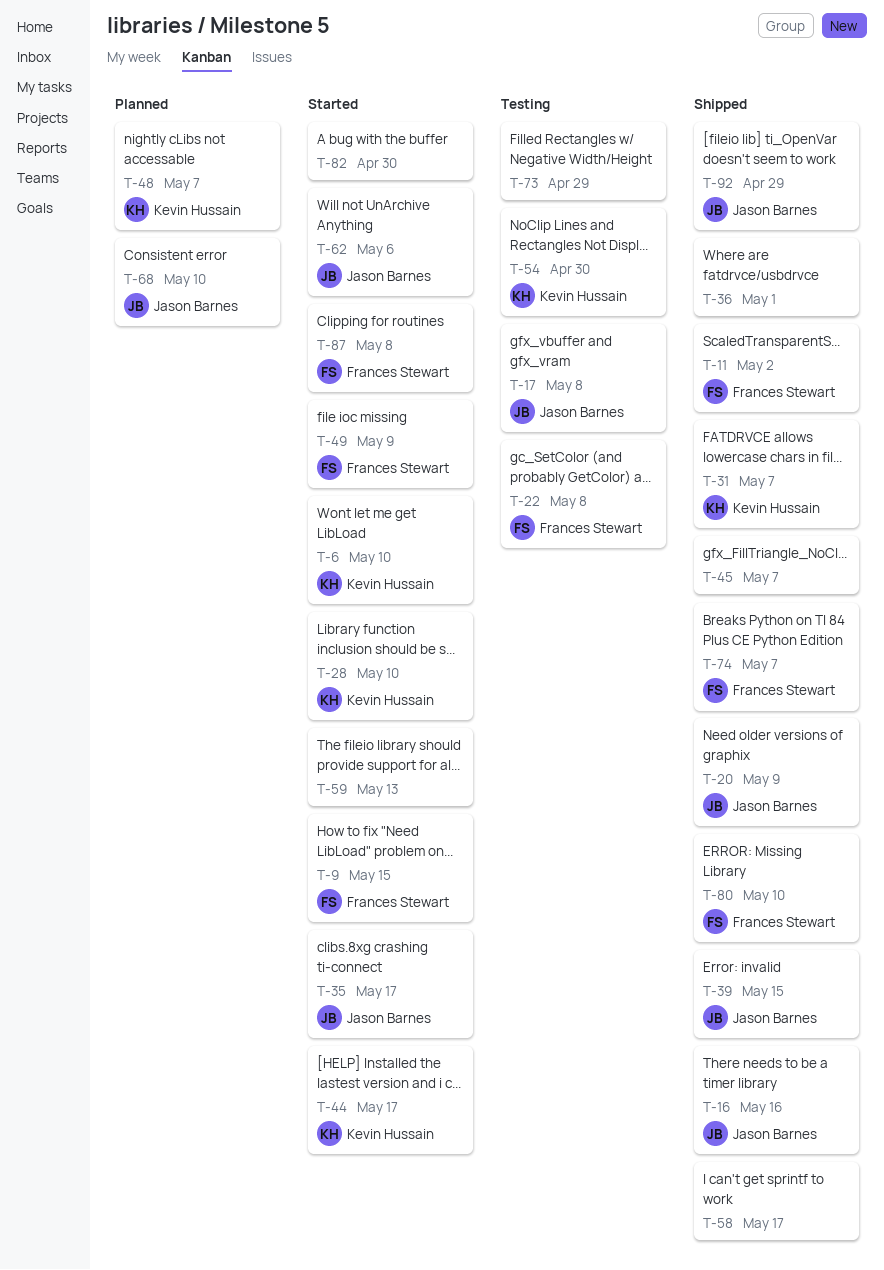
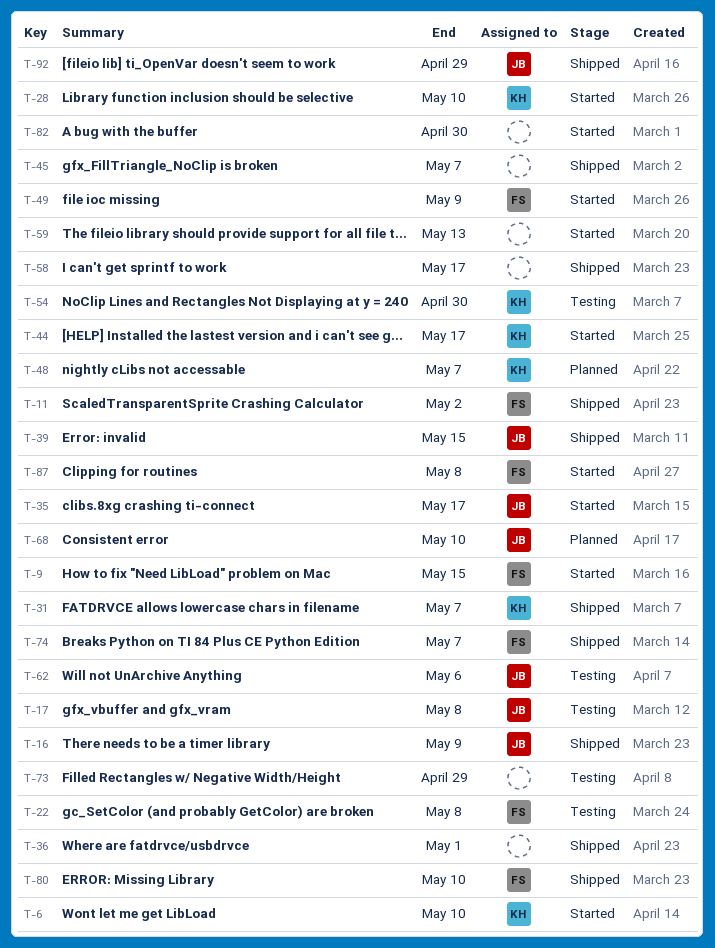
T-16, due: May 16 -> May 9
T-20: present -> none
T-62, status: Started -> Testing

